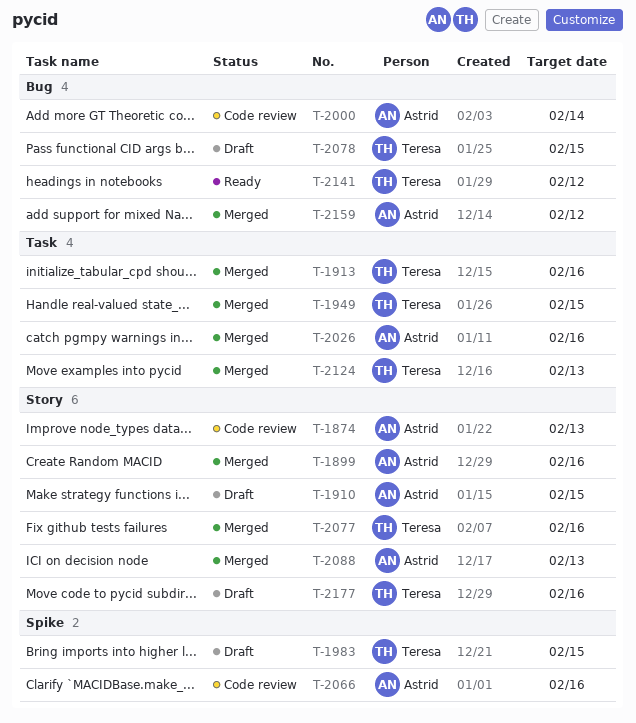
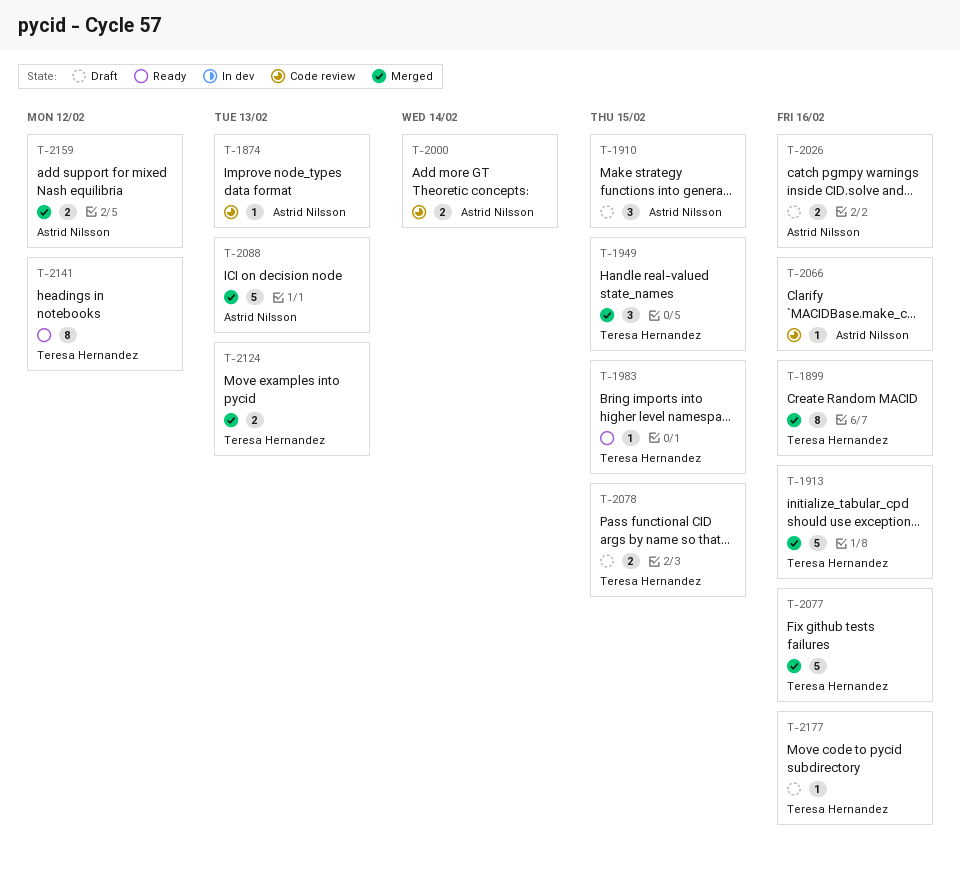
T-1899, owner: Astrid Nilsson -> Teresa Hernandez
T-1983, status: Draft -> Ready
T-2026, status: Merged -> Draft

